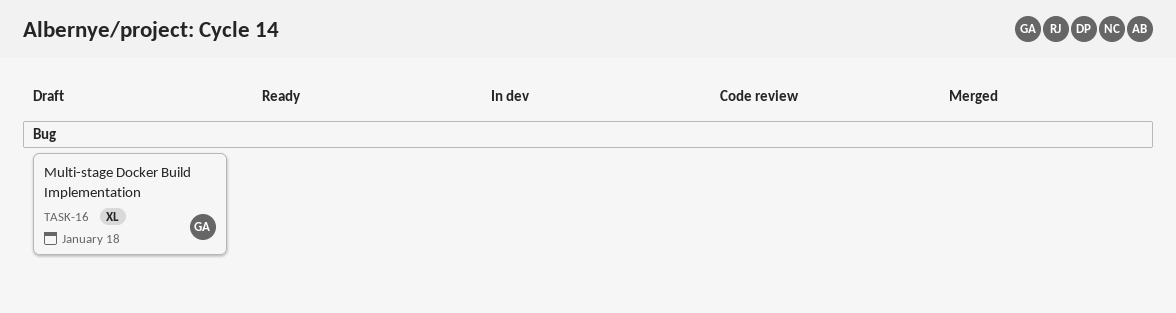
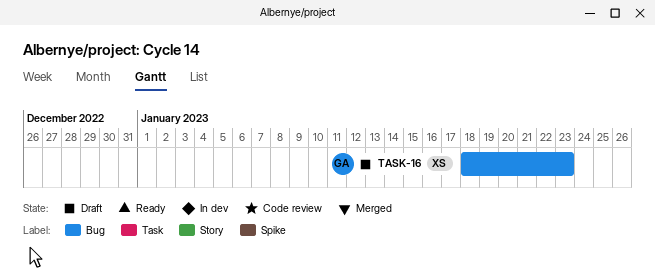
TASK-16, estimate: XL -> XS
TASK-16, due: Jan 18 -> Jan 23

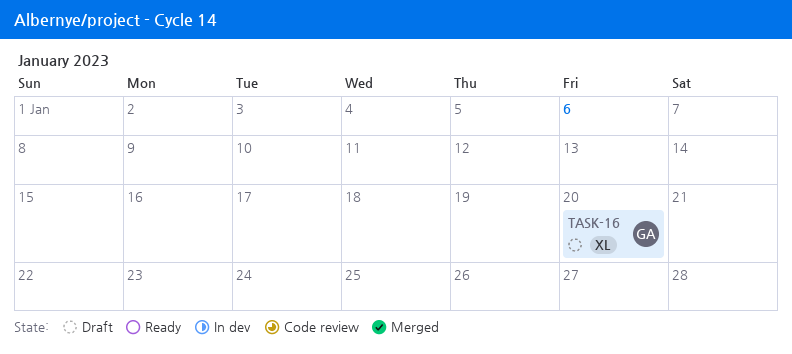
TASK-16, estimate: XS -> XL
TASK-16, due: Jan 23 -> Jan 20

